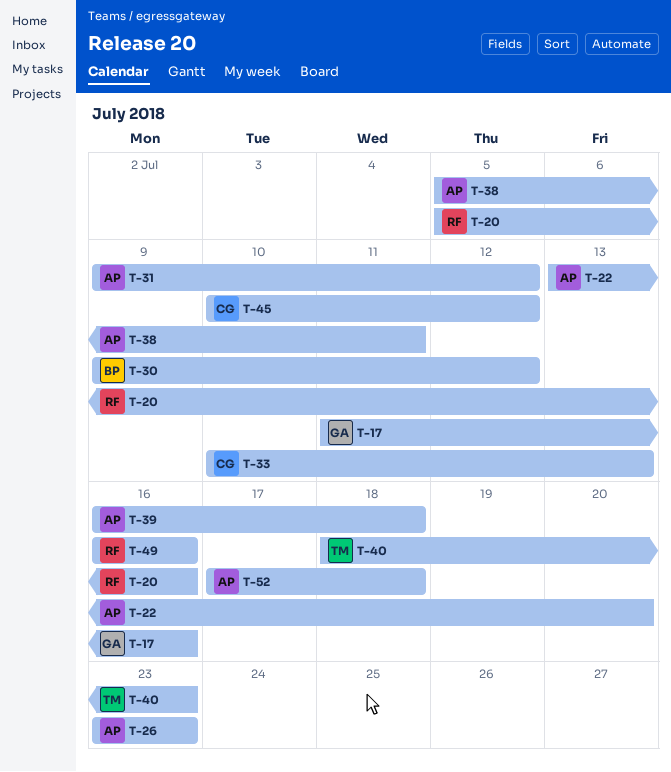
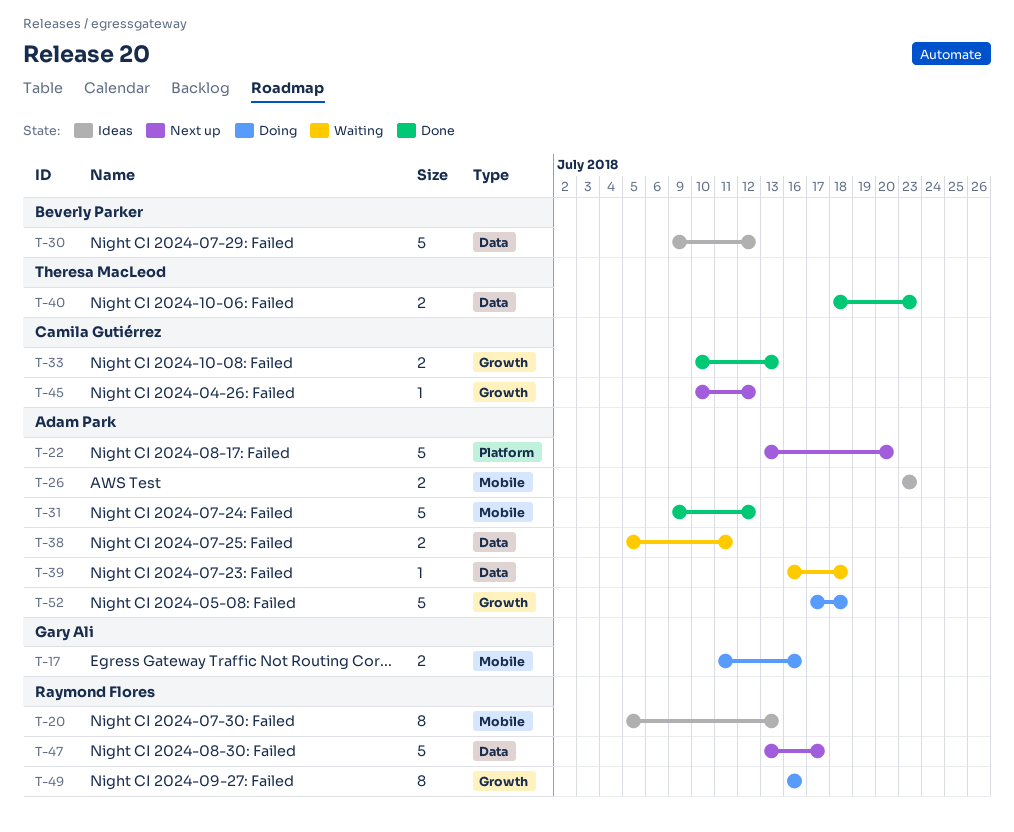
T-20, due: Jul 16 -> Jul 13
T-47: none -> present

